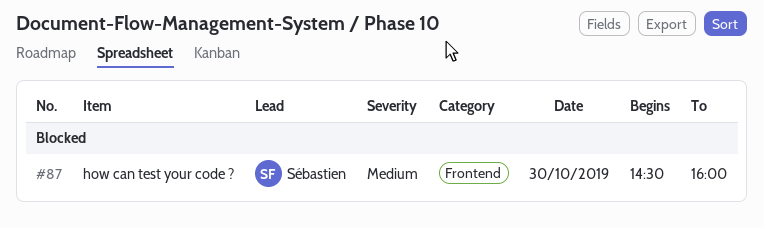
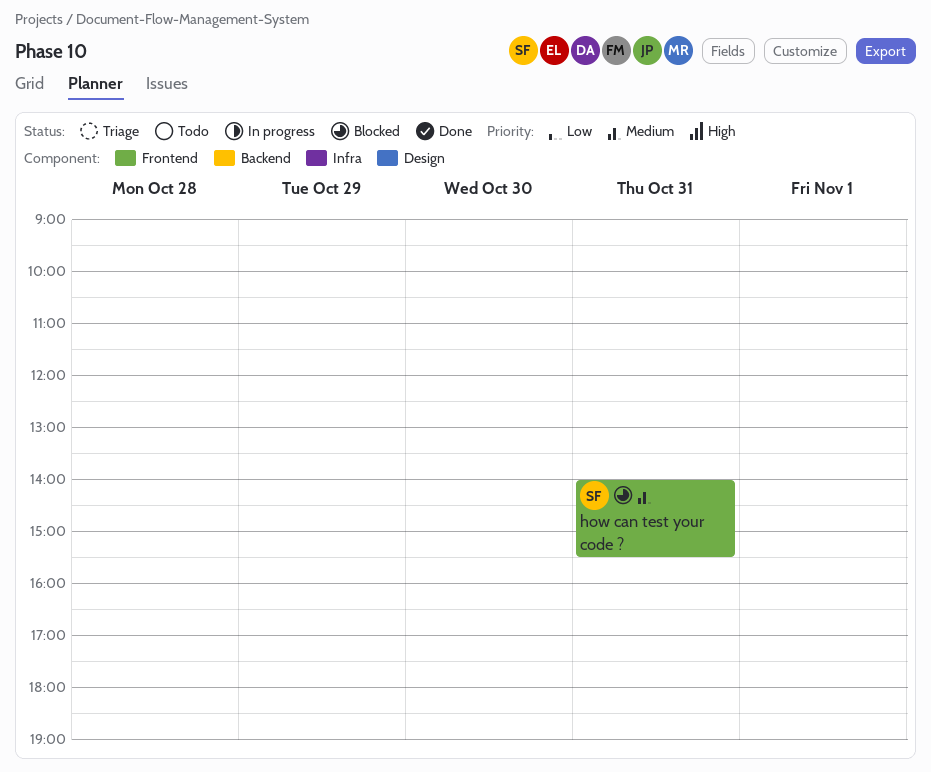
how can test your code ?, day: Oct 30 -> Oct 31
how can test your code ?, begins: 14:30 -> 14:00
how can test your code ?, ends: 16:00 -> 15:30

